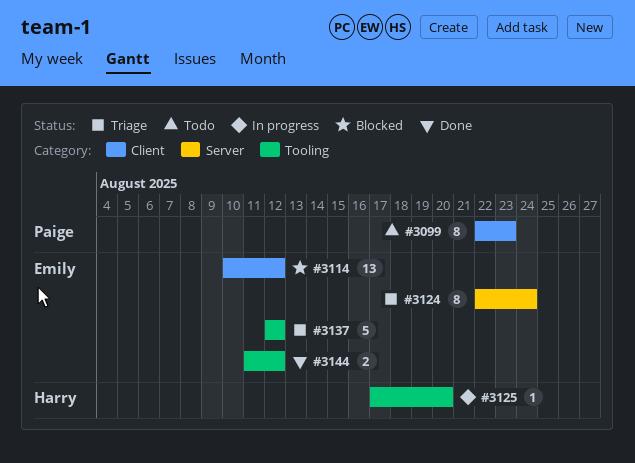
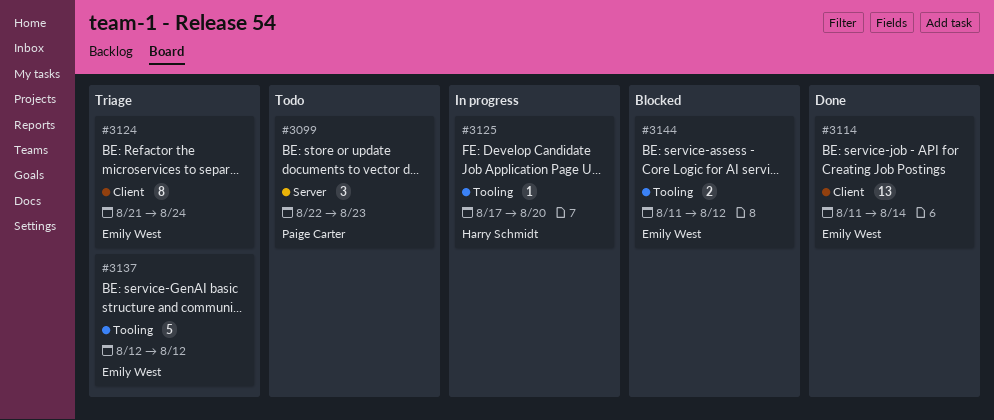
#3099, label: Client -> Server
#3099, estimate: 8 -> 3
#3114, status: Blocked -> Done
#3114, start: Aug 10 -> Aug 11
#3114, due: Aug 12 -> Aug 14
#3124, label: Server -> Client
#3124, start: Aug 22 -> Aug 21
#3144, status: Done -> Blocked

